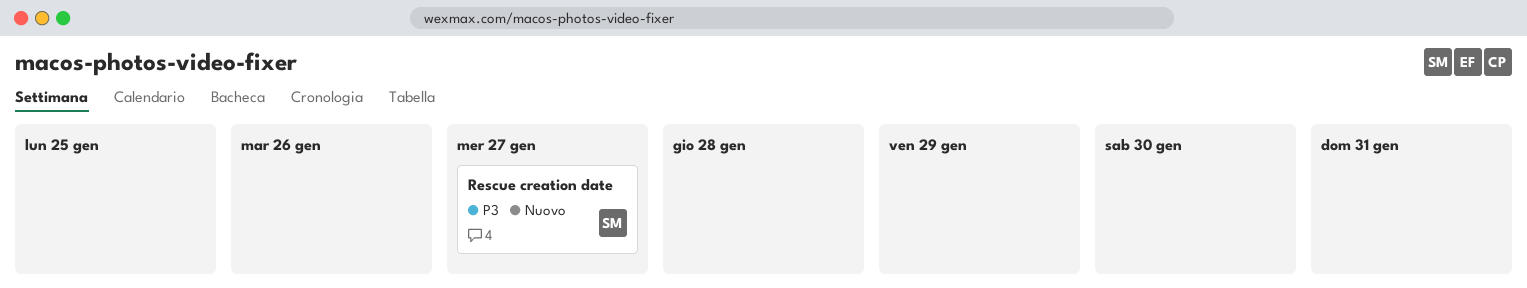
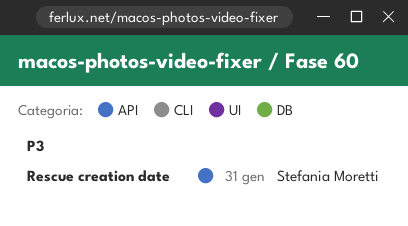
Rescue creation date, due: Jan 27 -> Jan 31

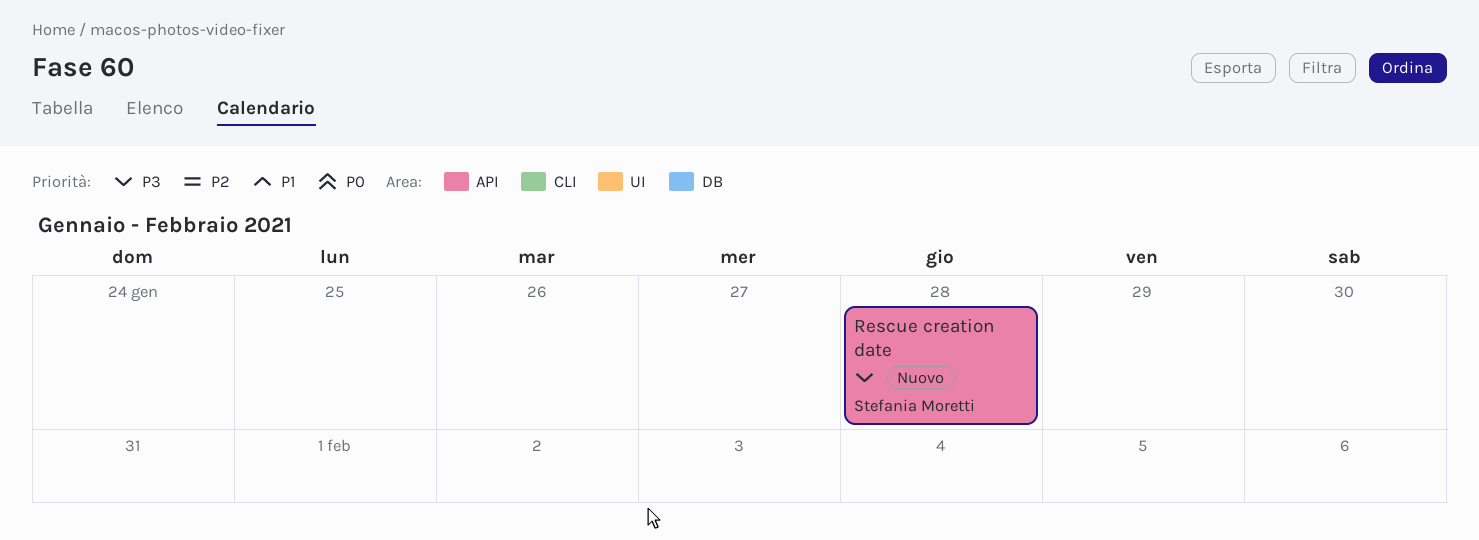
Rescue creation date, due: Jan 31 -> Jan 28

